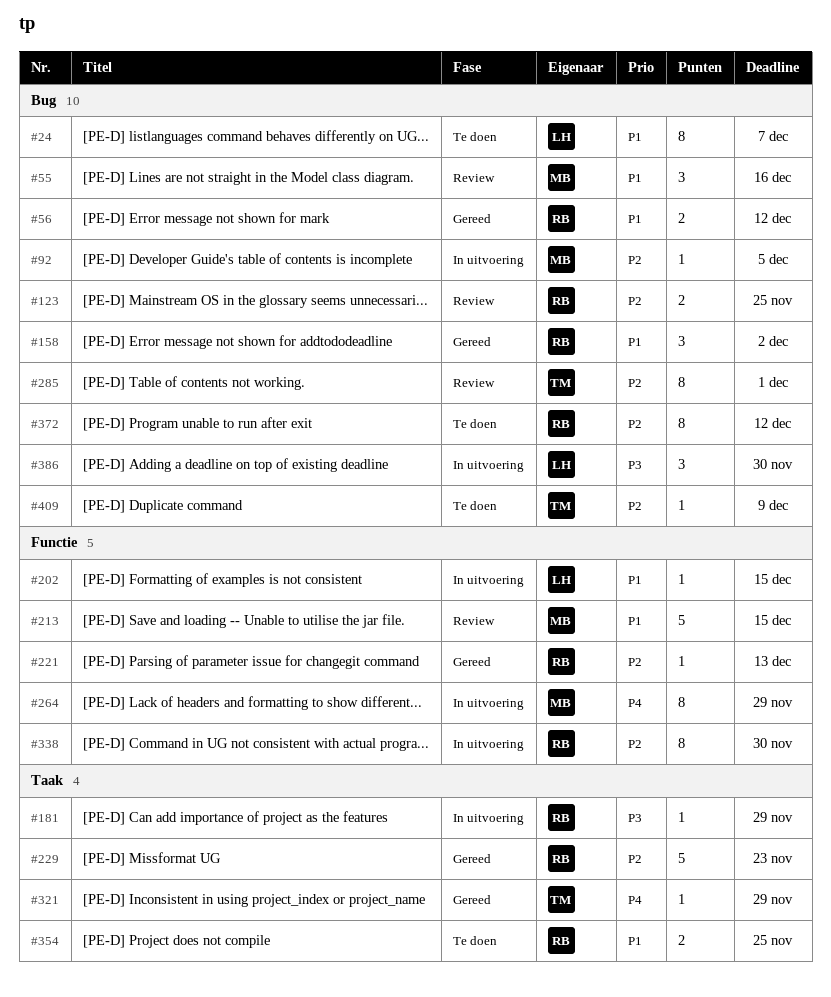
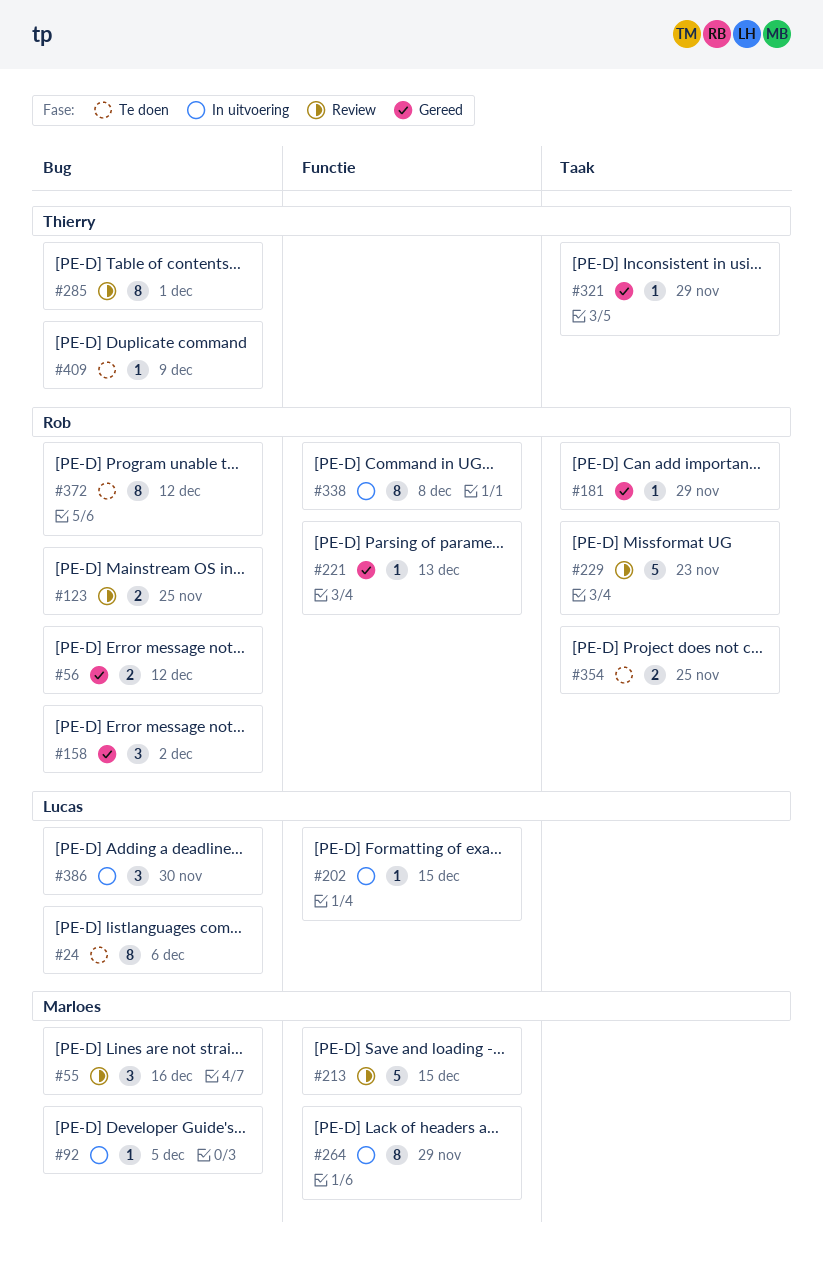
#24, due: Dec 7 -> Dec 6
#181, status: In uitvoering -> Gereed
#229, status: Gereed -> Review
#338, due: Nov 30 -> Dec 8

